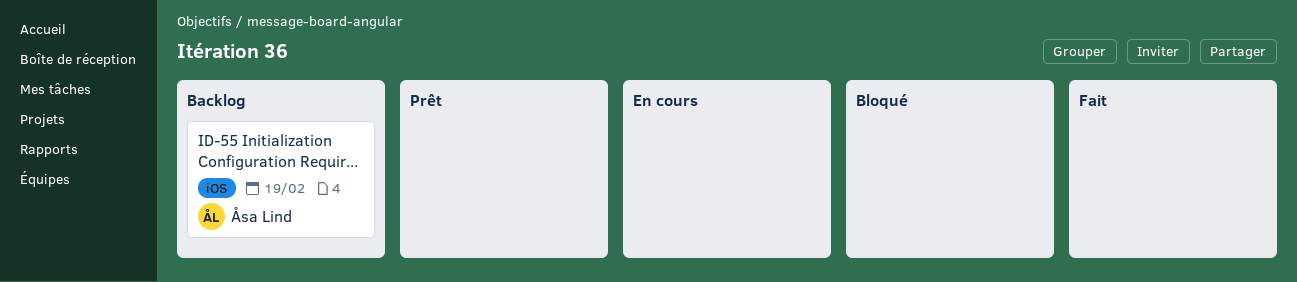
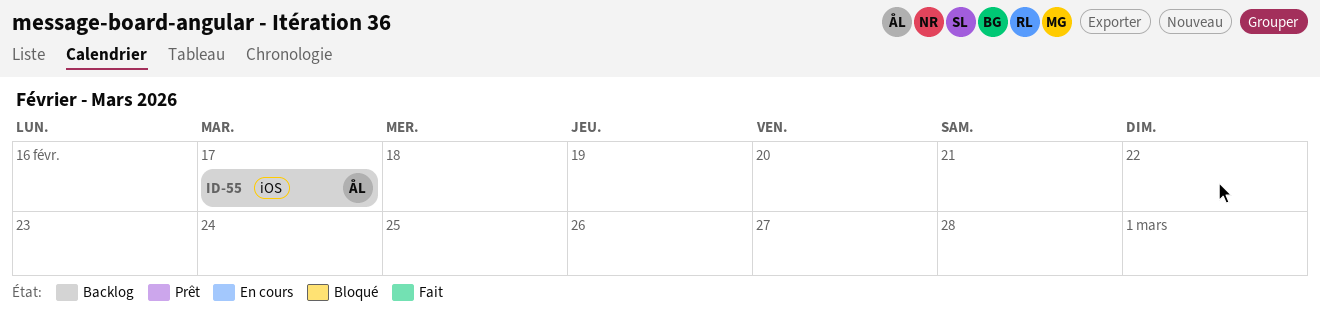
ID-55, due: Feb 19 -> Feb 17

